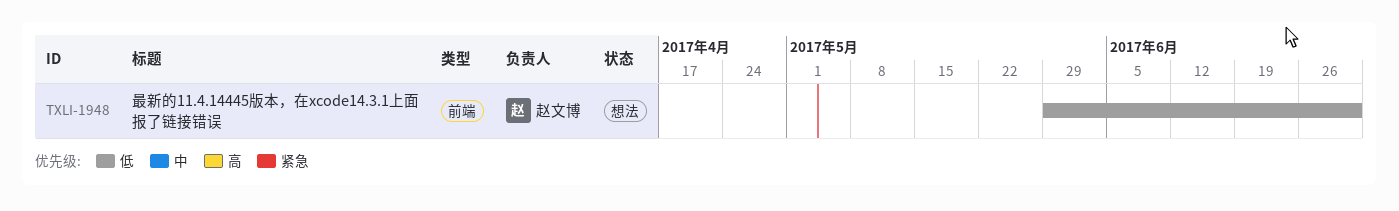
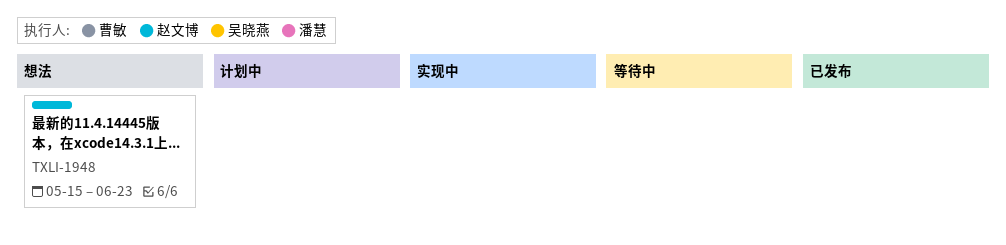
TXLI-1948, start: May 29 -> May 15
TXLI-1948, due: Jun 30 -> Jun 23

